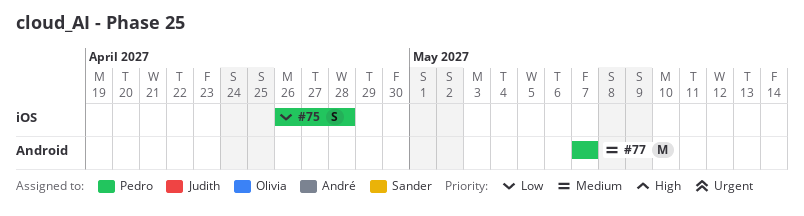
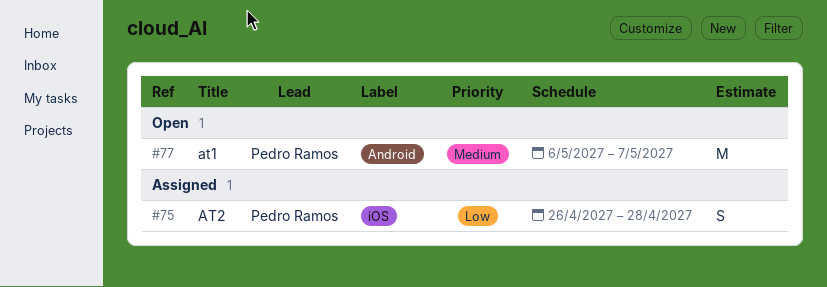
#77, start: May 7 -> May 6

